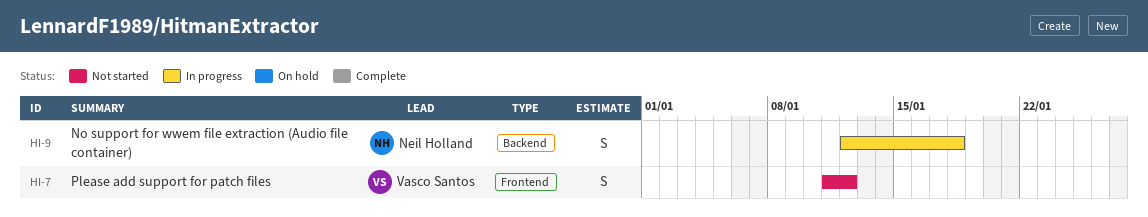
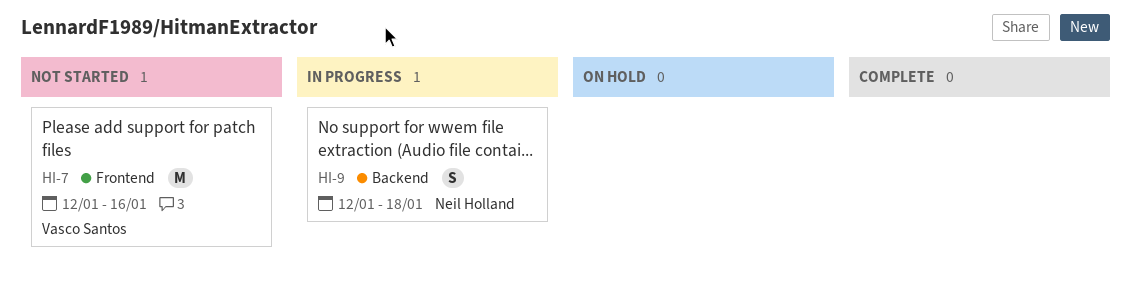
HI-7, estimate: S -> M
HI-7, start: Jan 11 -> Jan 12
HI-7, due: Jan 12 -> Jan 16

